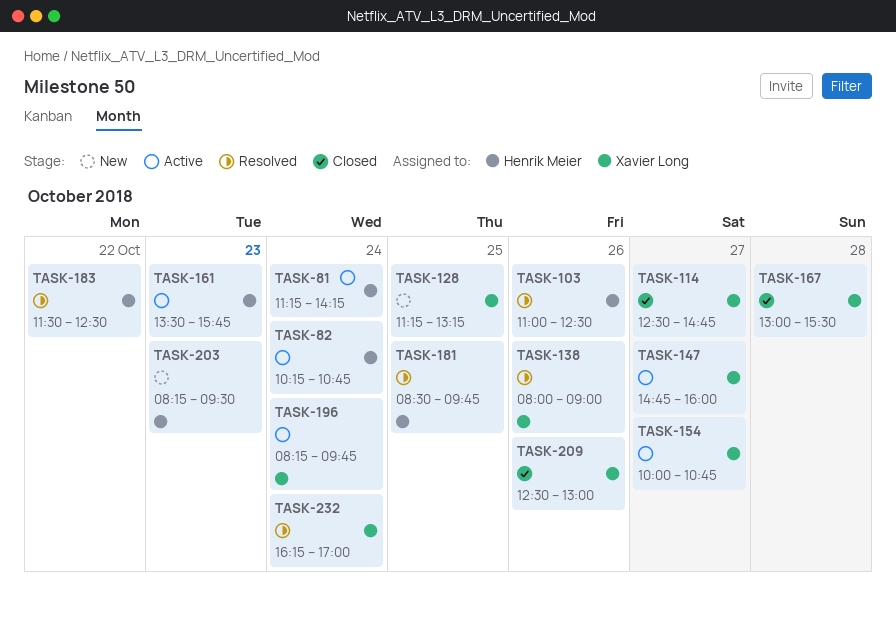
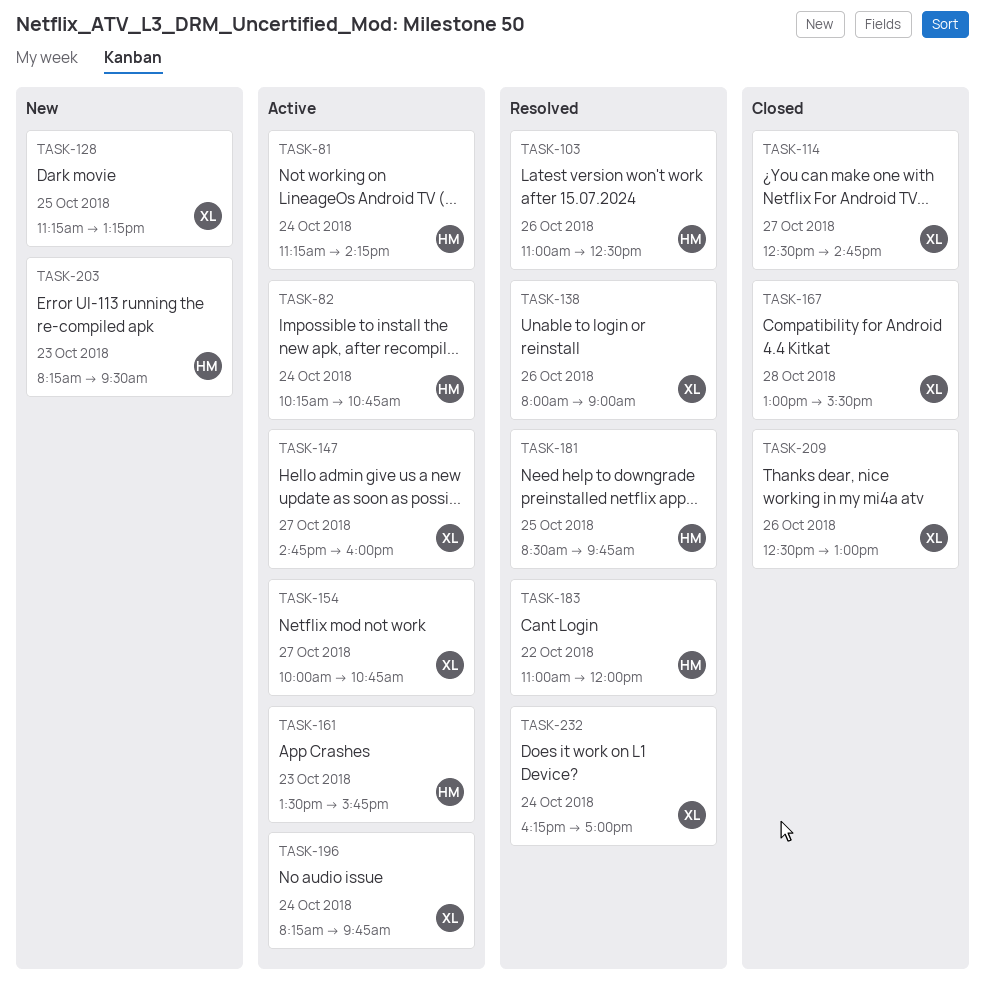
TASK-183, begins: 11:30 -> 11:00
TASK-183, ends: 12:30 -> 12:00

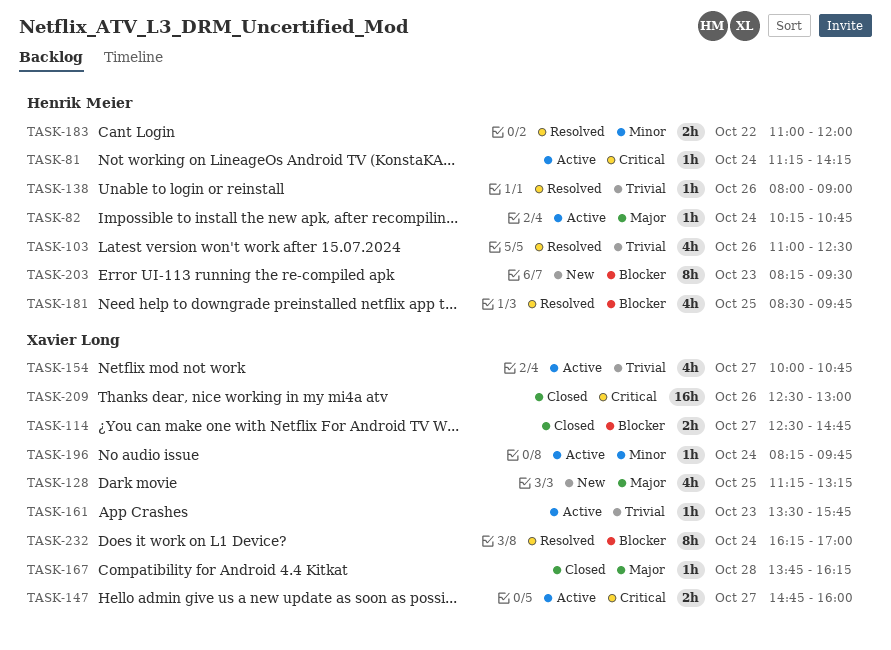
TASK-138, owner: Xavier Long -> Henrik Meier
TASK-161, owner: Henrik Meier -> Xavier Long
TASK-167, begins: 13:00 -> 13:45
TASK-167, ends: 15:30 -> 16:15

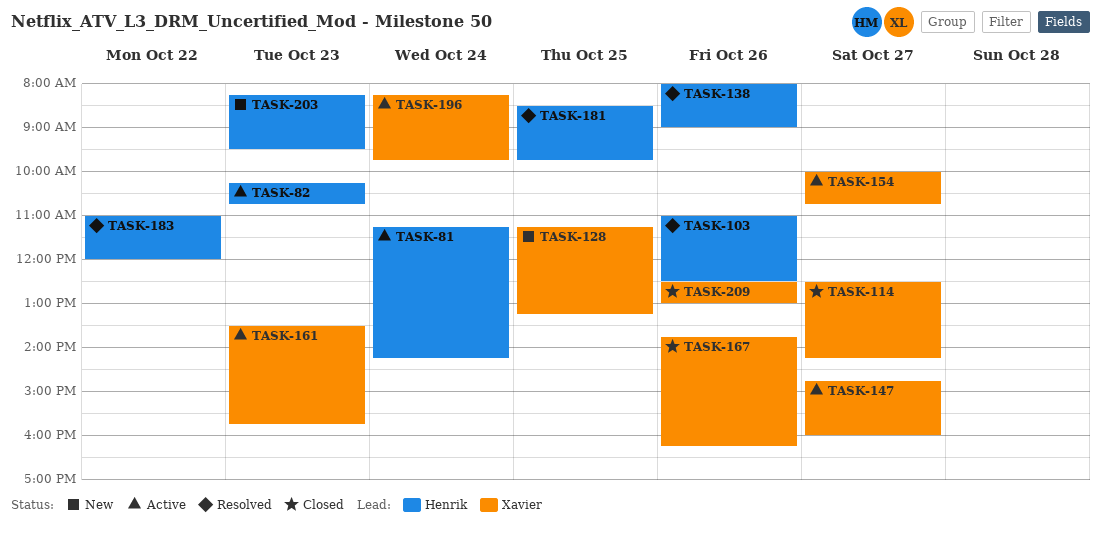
TASK-82, day: Oct 24 -> Oct 23
TASK-114, ends: 14:45 -> 14:15
TASK-167, day: Oct 28 -> Oct 26
TASK-232: present -> none

